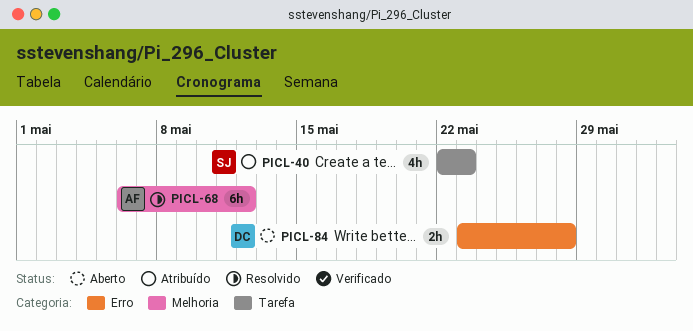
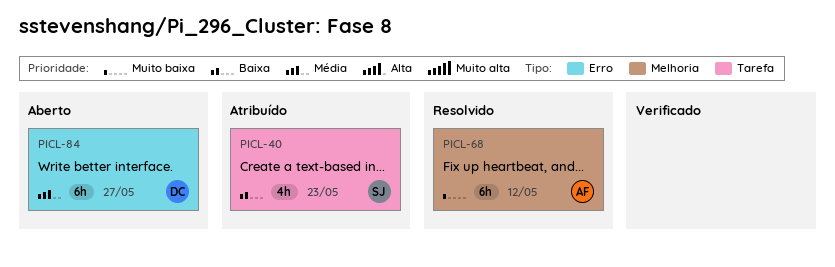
PICL-84, estimate: 2h -> 6h
PICL-84, due: May 28 -> May 27

